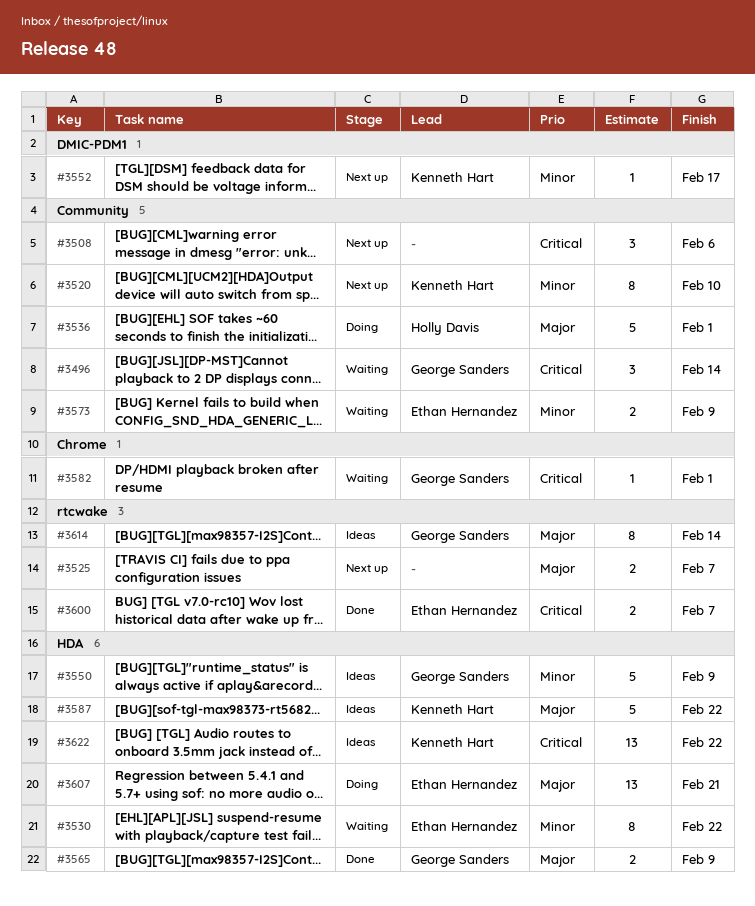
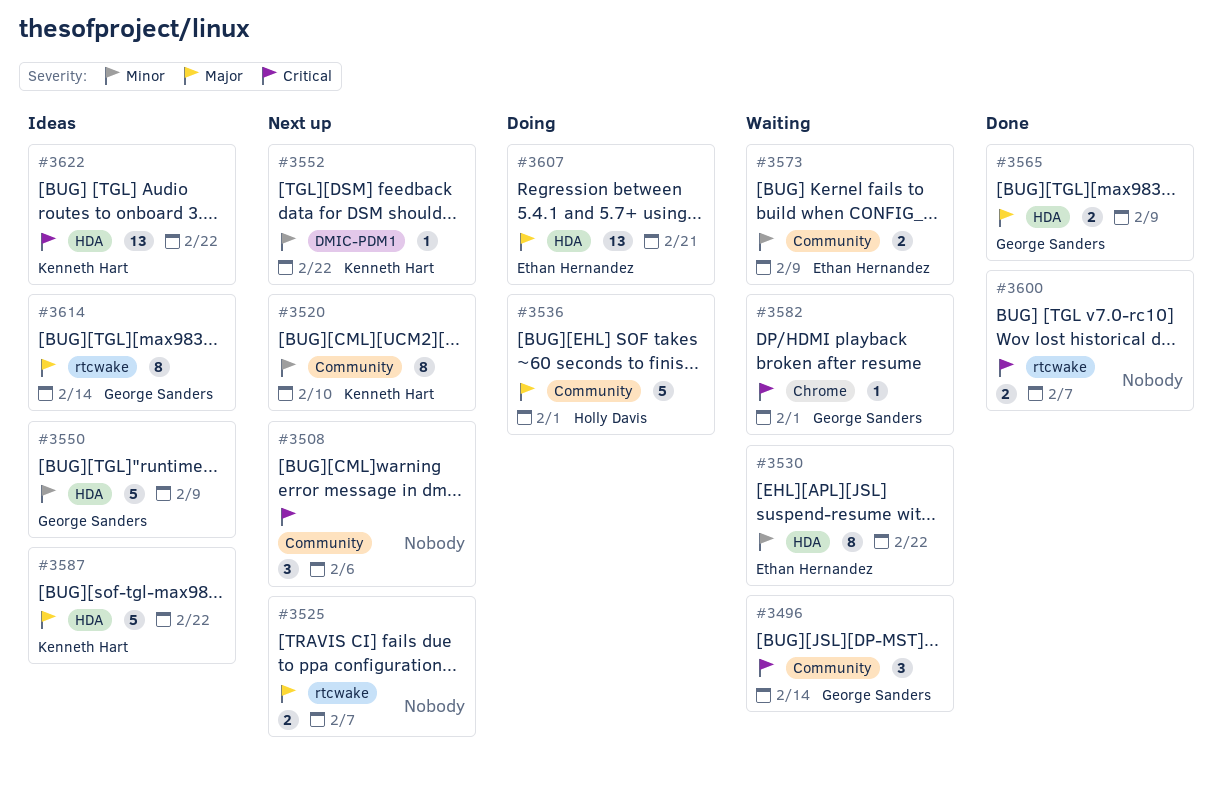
#3552, due: Feb 17 -> Feb 22
#3600, owner: Ethan Hernandez -> none

